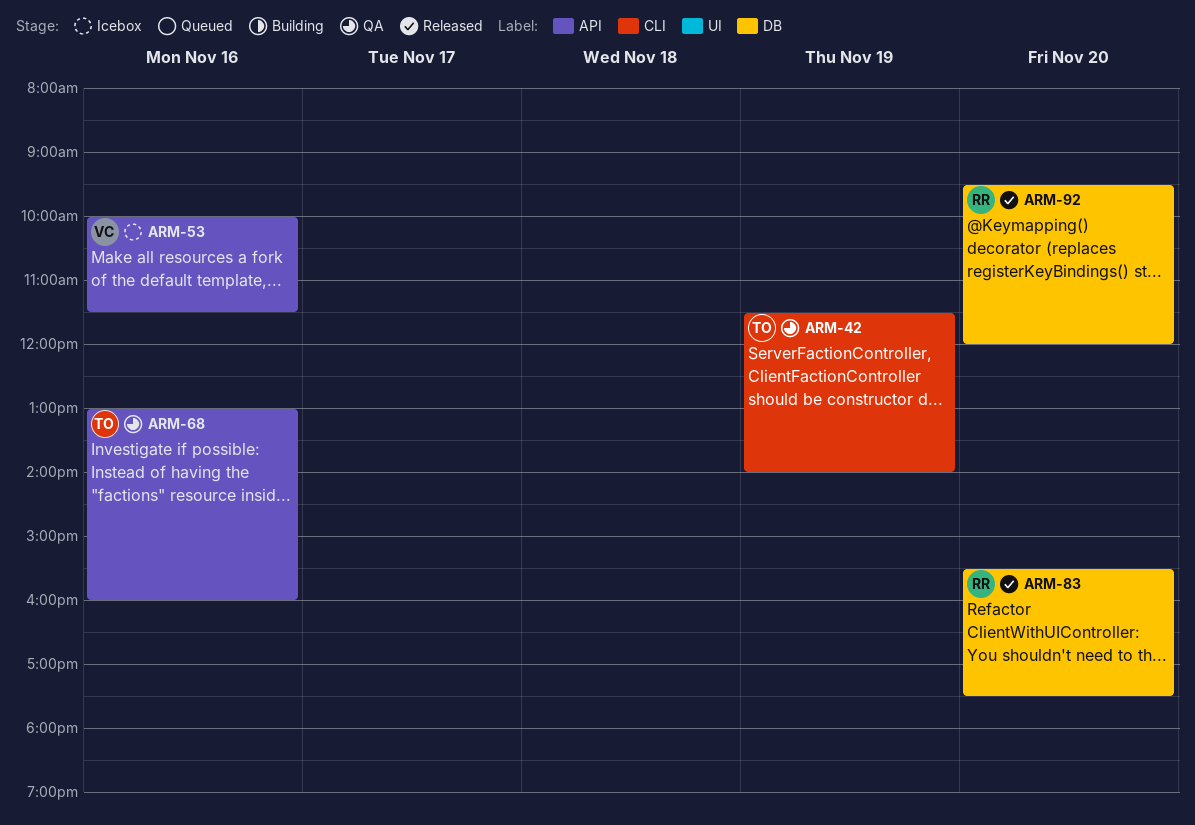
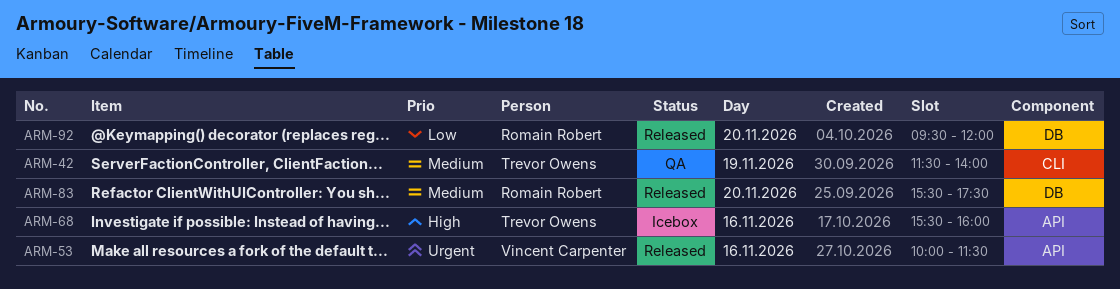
ARM-53, status: Icebox -> Released
ARM-68, status: QA -> Icebox
ARM-68, begins: 13:00 -> 15:30

